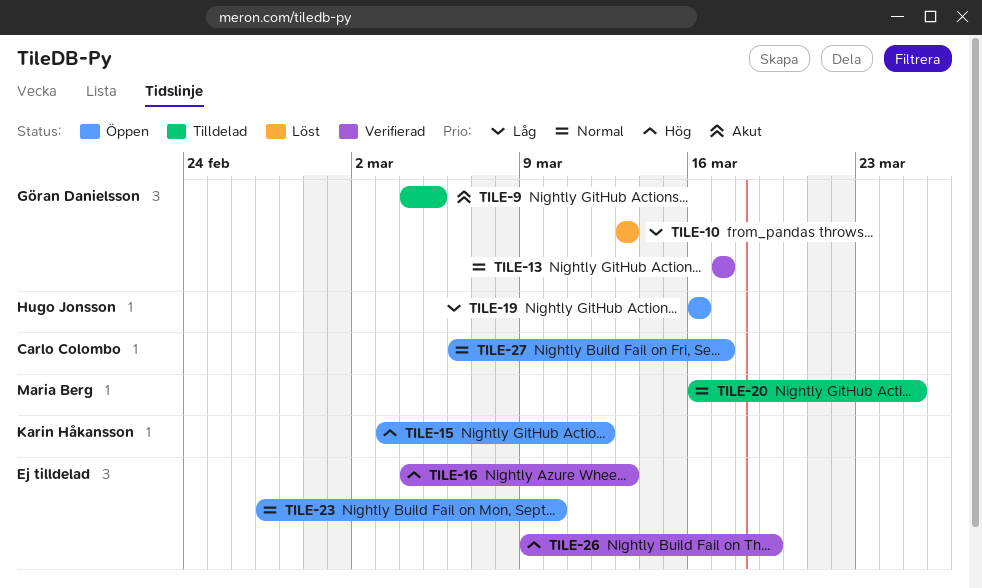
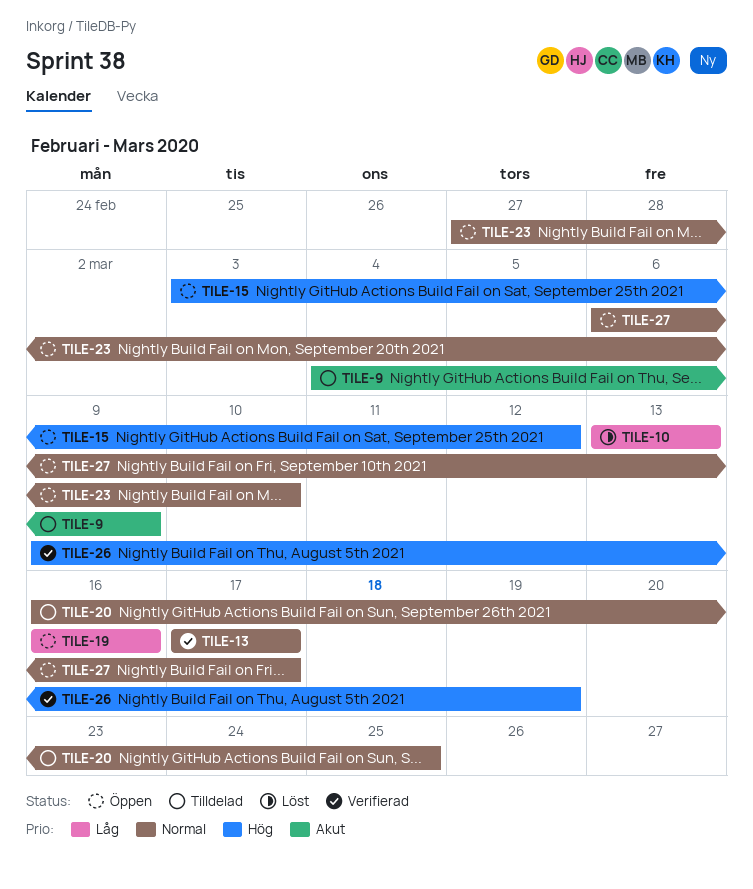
TILE-9, due: Mar 5 -> Mar 9
TILE-16: present -> none

